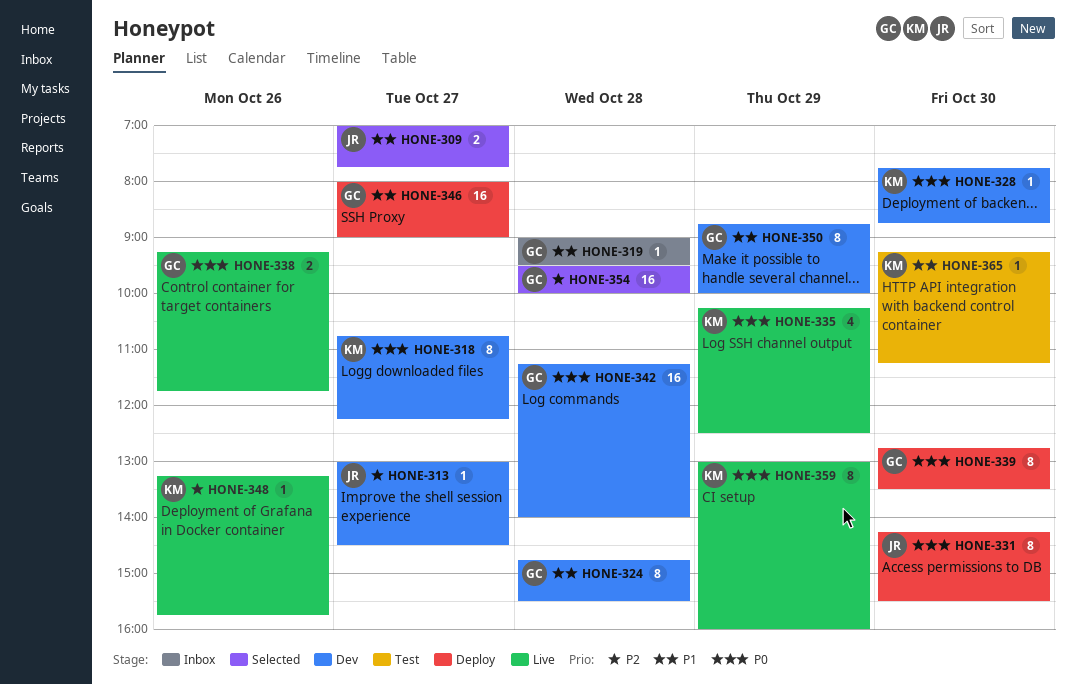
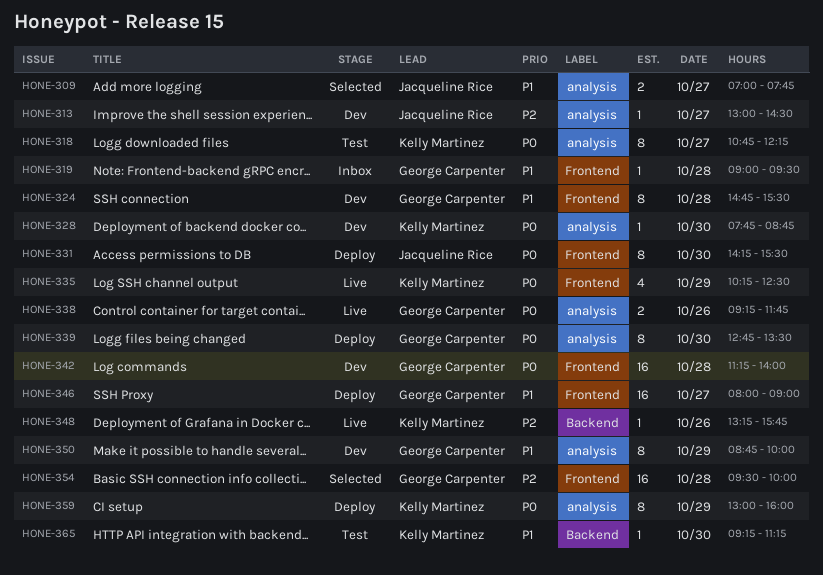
HONE-318, status: Dev -> Test
HONE-359, status: Live -> Deploy

